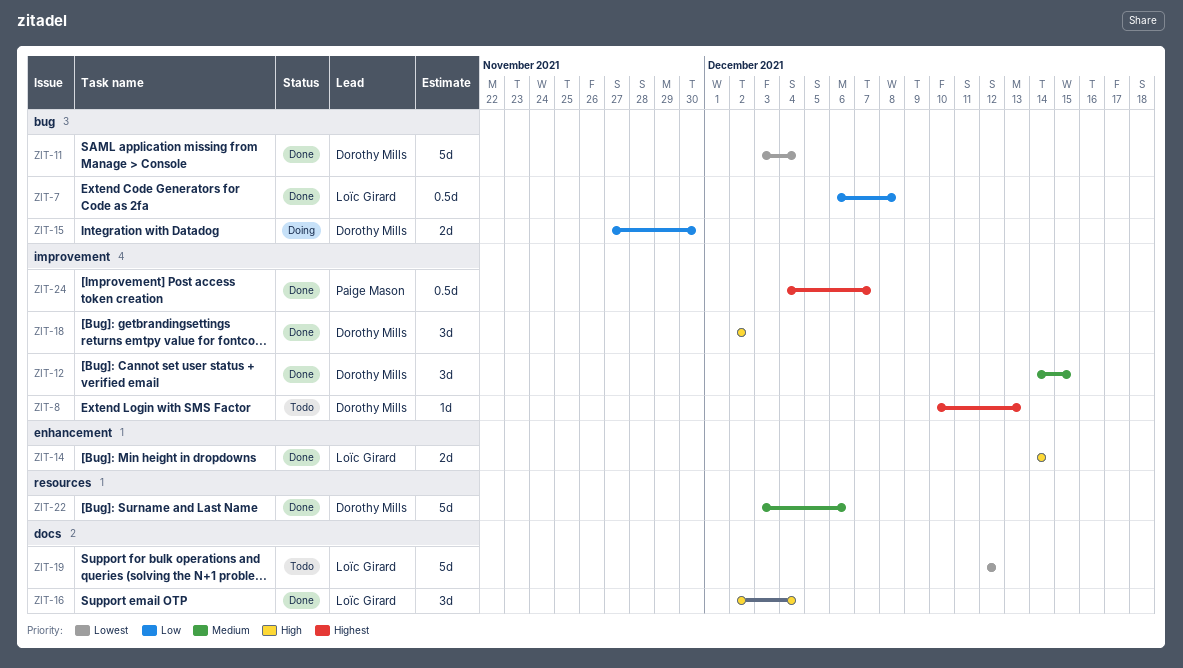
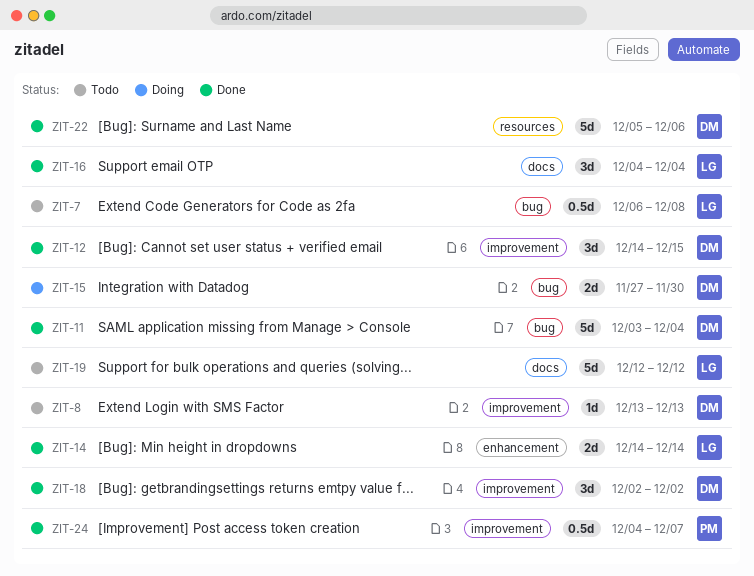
ZIT-7, status: Done -> Todo
ZIT-8, start: Dec 10 -> Dec 13
ZIT-16, start: Dec 2 -> Dec 4
ZIT-22, start: Dec 3 -> Dec 5

